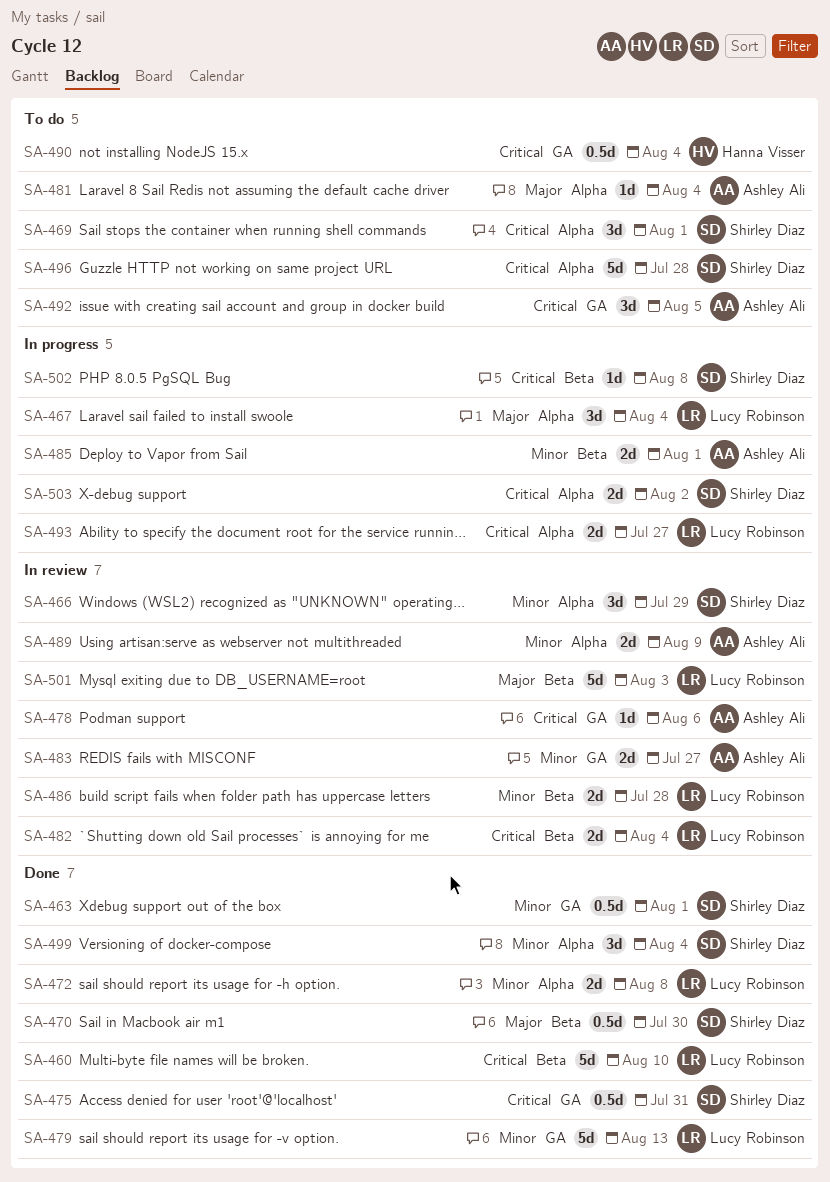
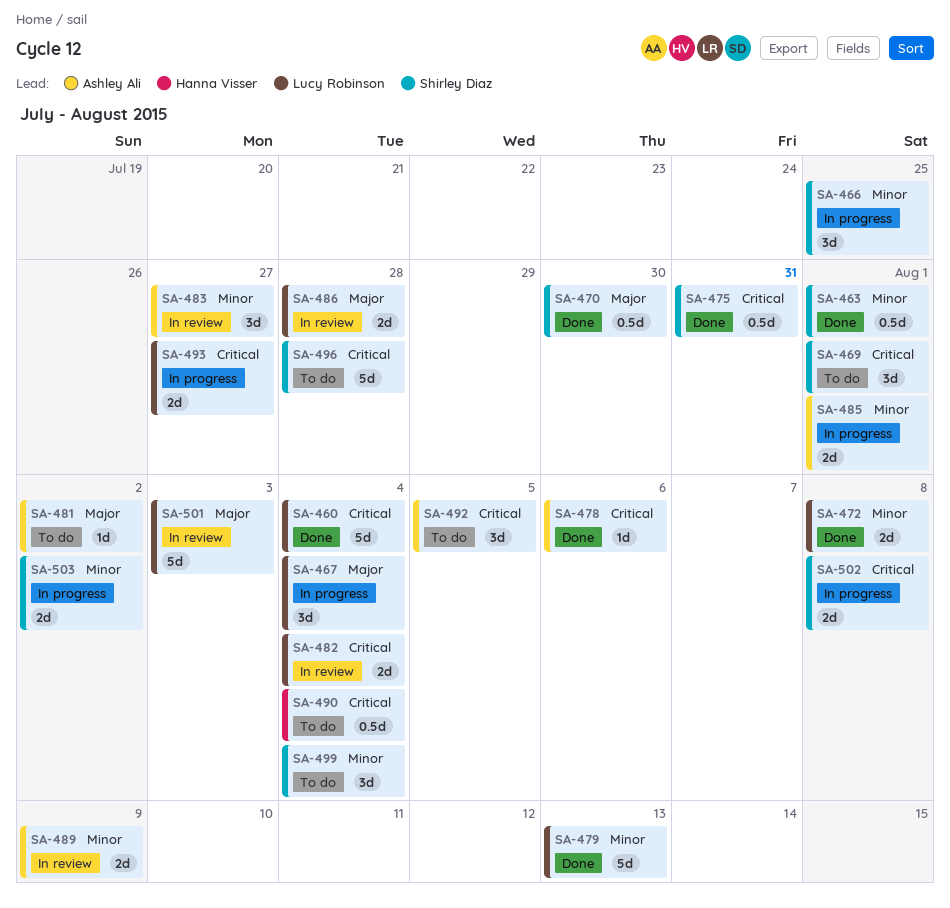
SA-460, due: Aug 10 -> Aug 4
SA-466, status: In review -> In progress
SA-466, due: Jul 29 -> Jul 25
SA-478, status: In review -> Done
SA-481, due: Aug 4 -> Aug 2
SA-483, estimate: 2d -> 3d
SA-486, priority: Minor -> Major
SA-499, status: Done -> To do
SA-502, estimate: 1d -> 2d
SA-503, priority: Critical -> Minor

